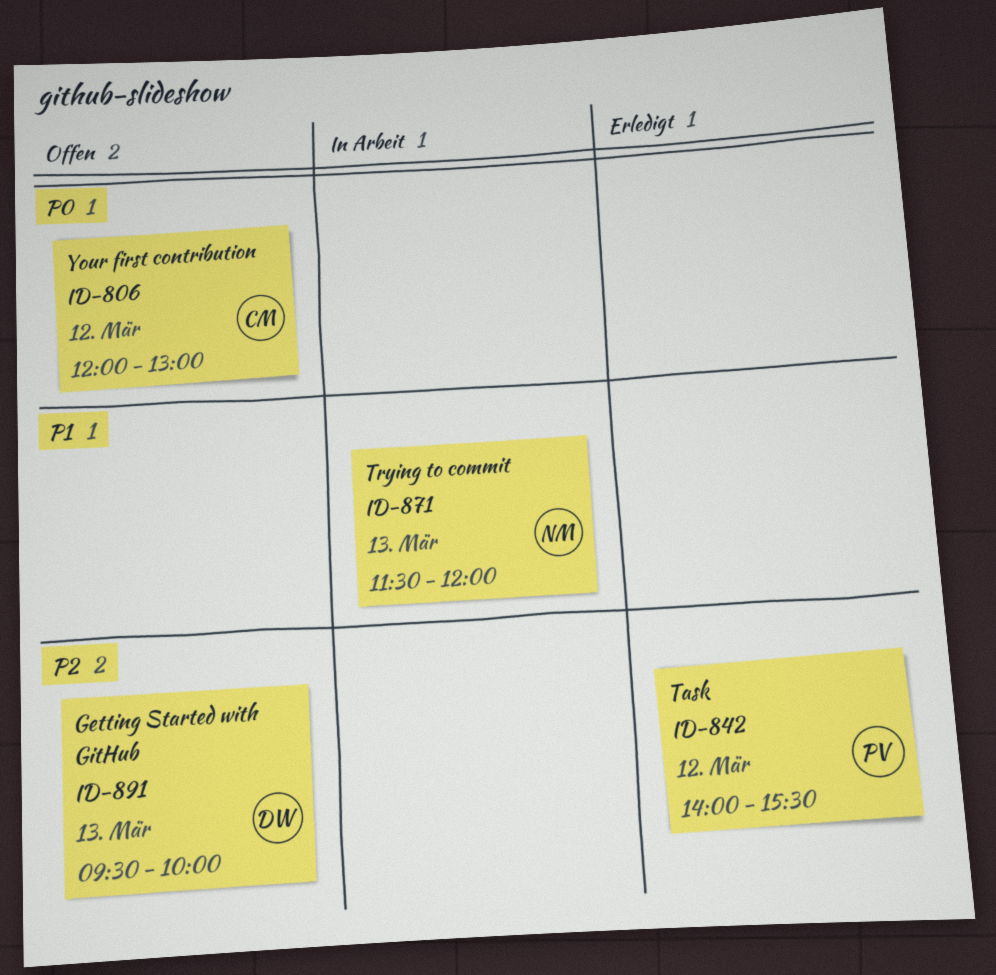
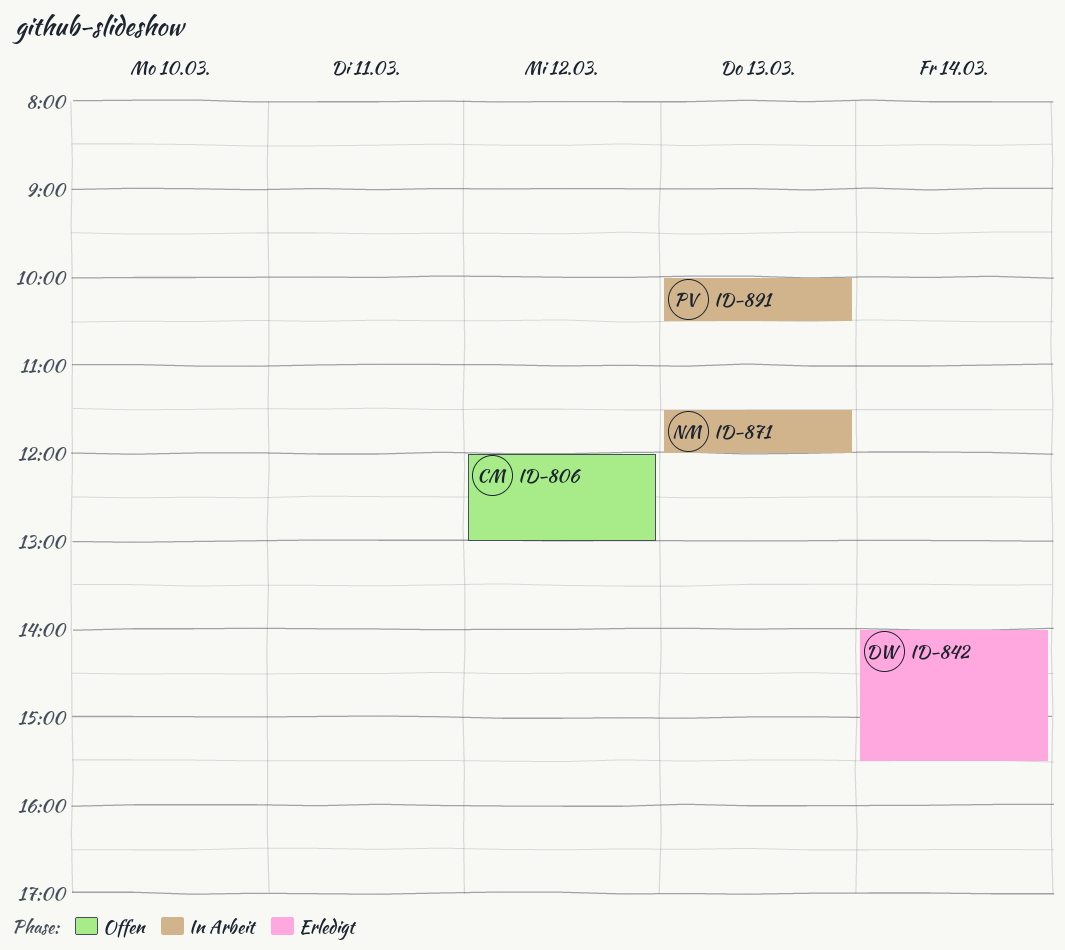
ID-842, owner: PV -> DW
ID-842, day: Mar 12 -> Mar 14
ID-891, status: Offen -> In Arbeit
ID-891, owner: DW -> PV
ID-891, begins: 09:30 -> 10:00
ID-891, ends: 10:00 -> 10:30

